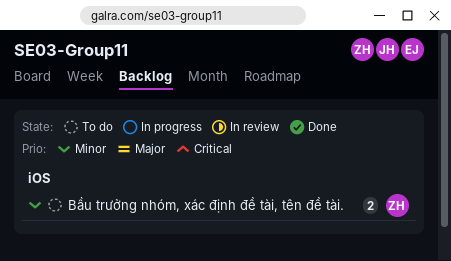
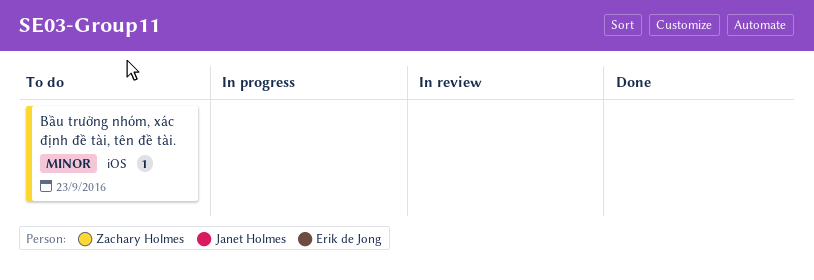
Bầu trưởng nhóm, xác định đề tài, tên đề tài., estimate: 2 -> 1

